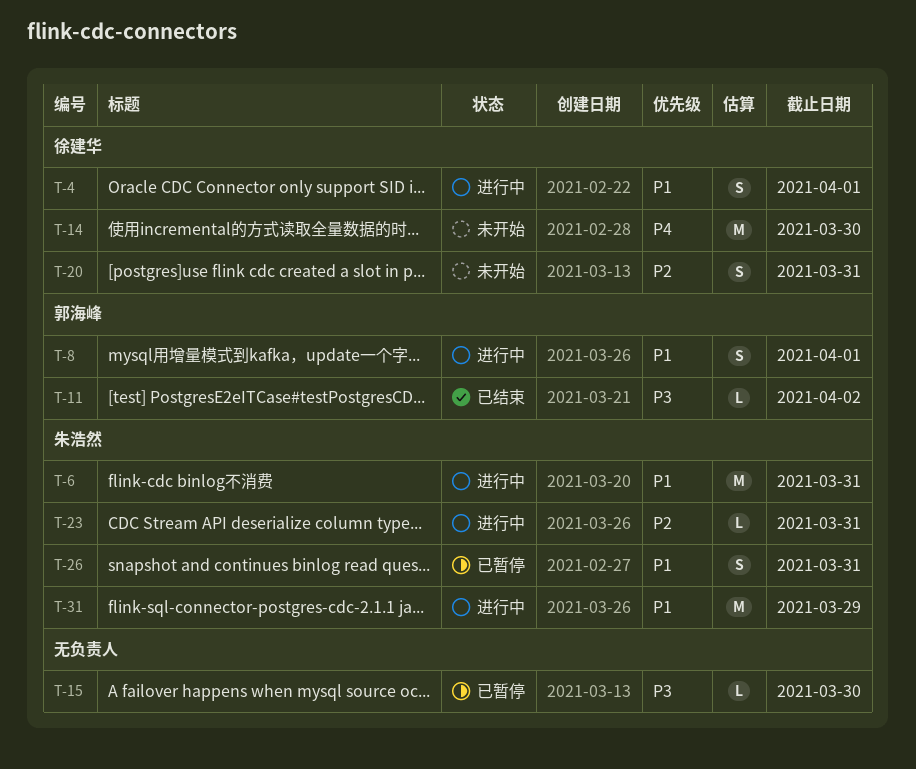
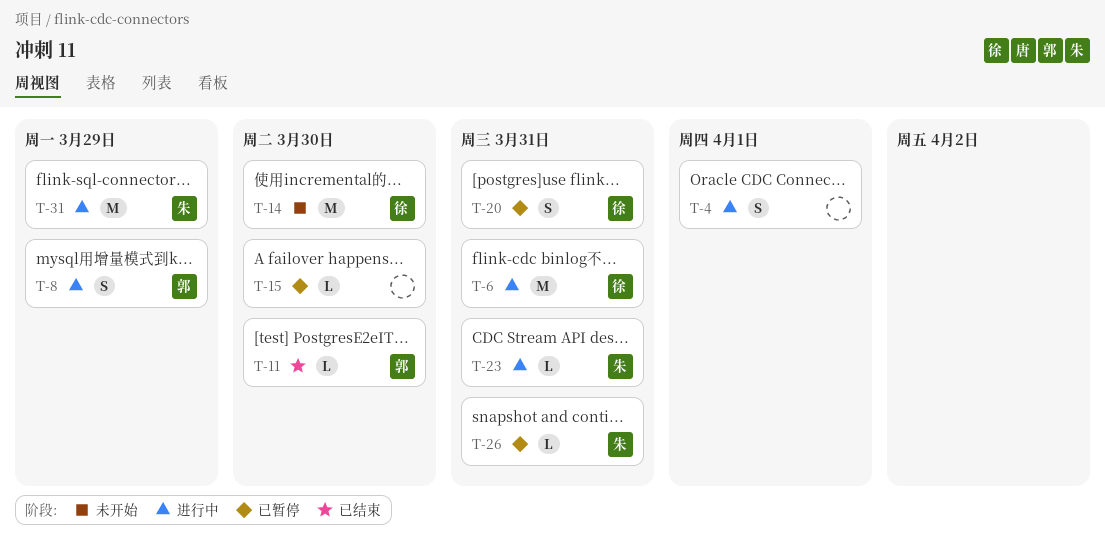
T-4, owner: 徐建华 -> none
T-6, owner: 朱浩然 -> 徐建华
T-8, due: Apr 1 -> Mar 29
T-11, due: Apr 2 -> Mar 30
T-20, status: 未开始 -> 已暂停
T-26, estimate: S -> L

